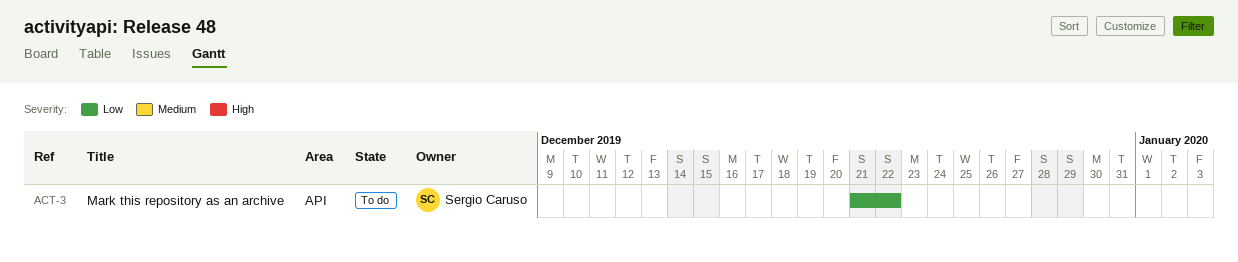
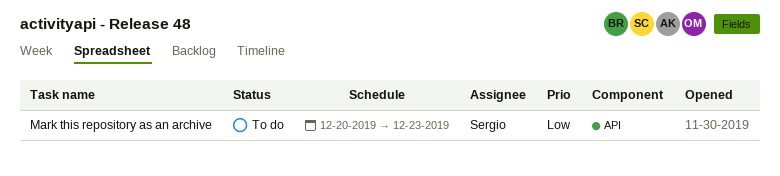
Mark this repository as an archive, start: Dec 21 -> Dec 20
Mark this repository as an archive, due: Dec 22 -> Dec 23

